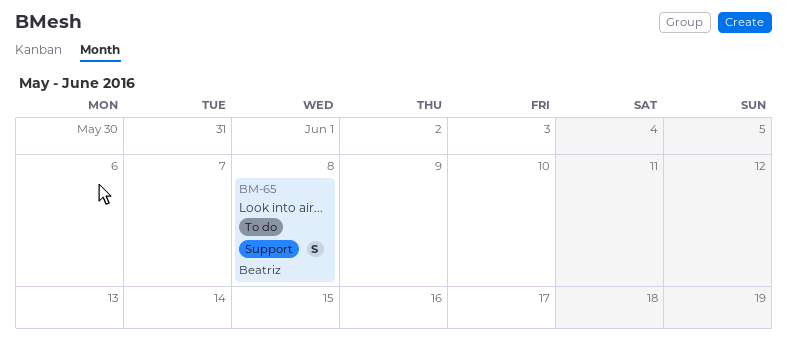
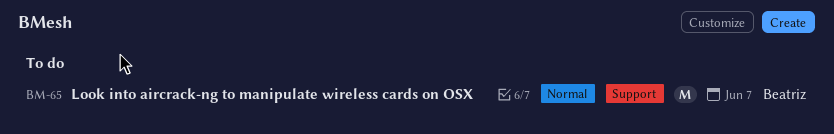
BM-65, estimate: S -> M
BM-65, due: Jun 8 -> Jun 7

